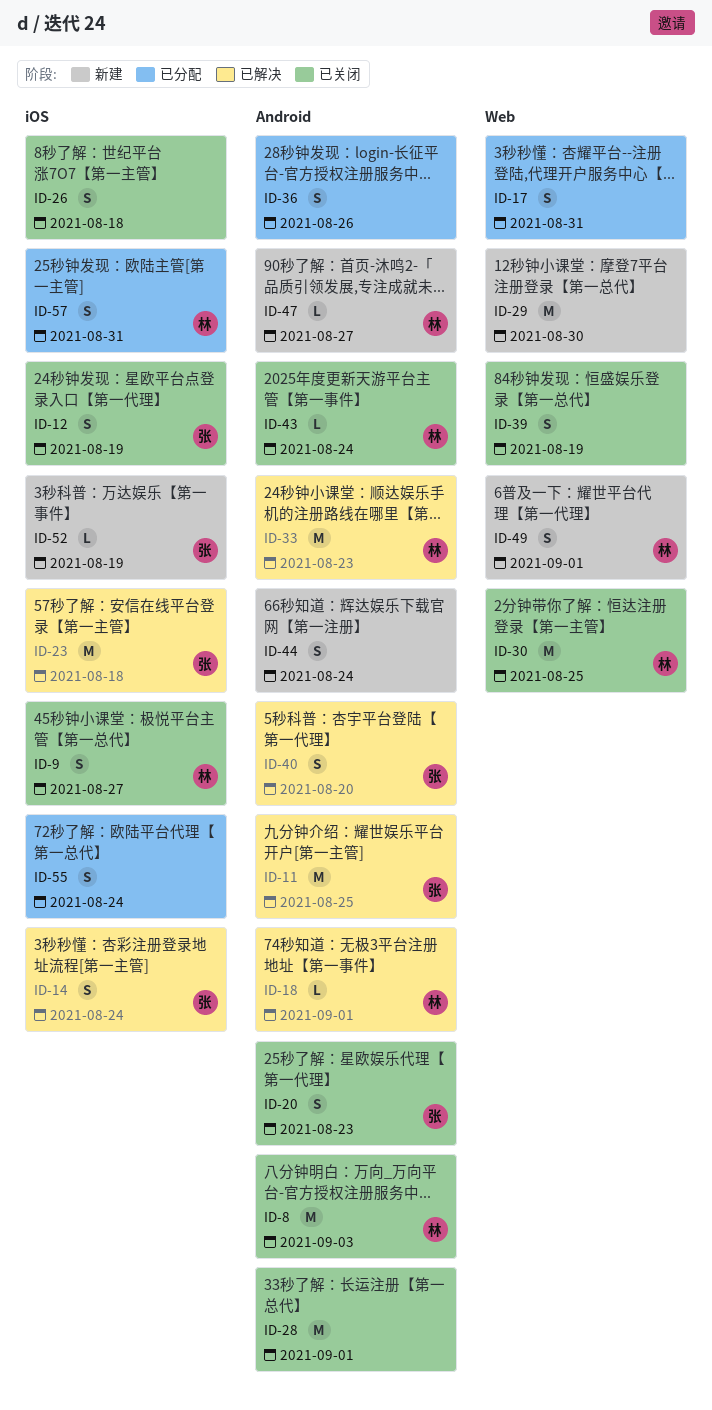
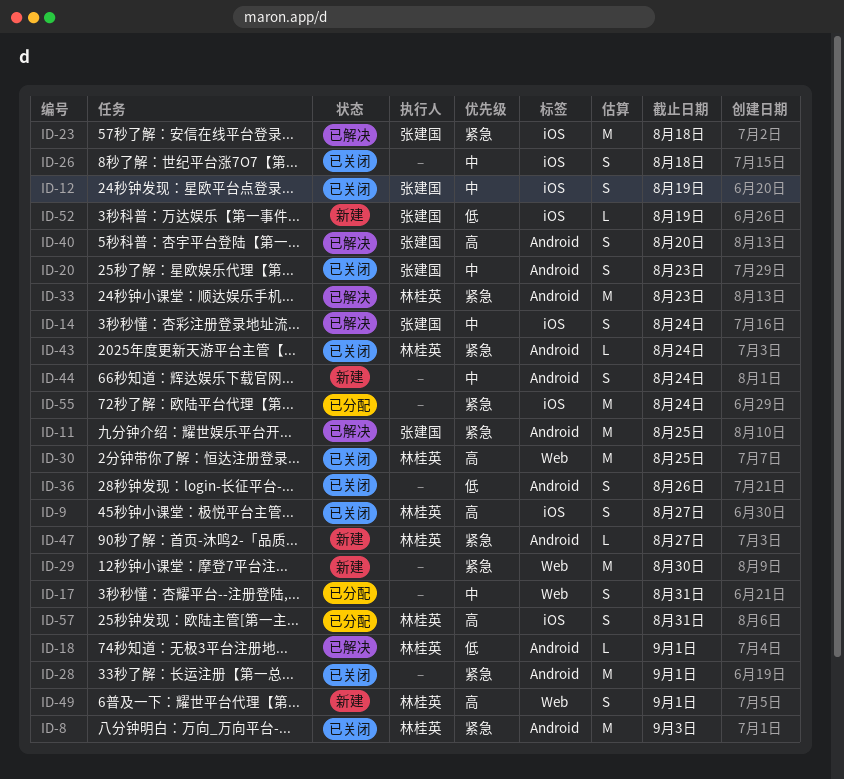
ID-36, status: 已分配 -> 已关闭
ID-39: present -> none
ID-55, estimate: S -> M

